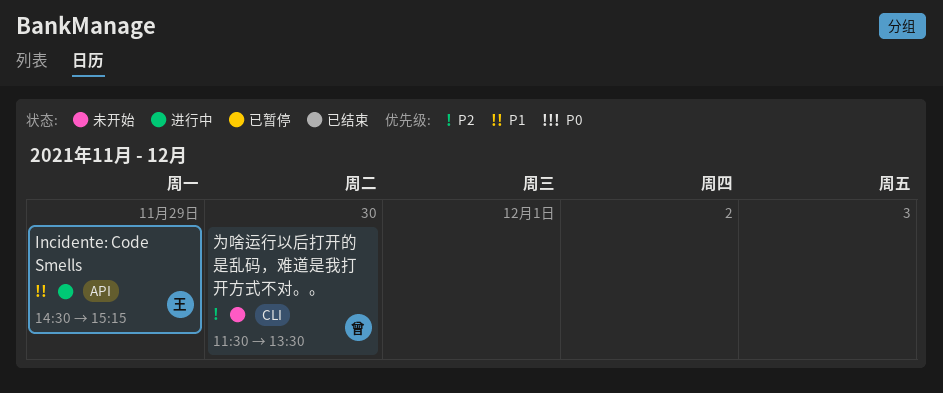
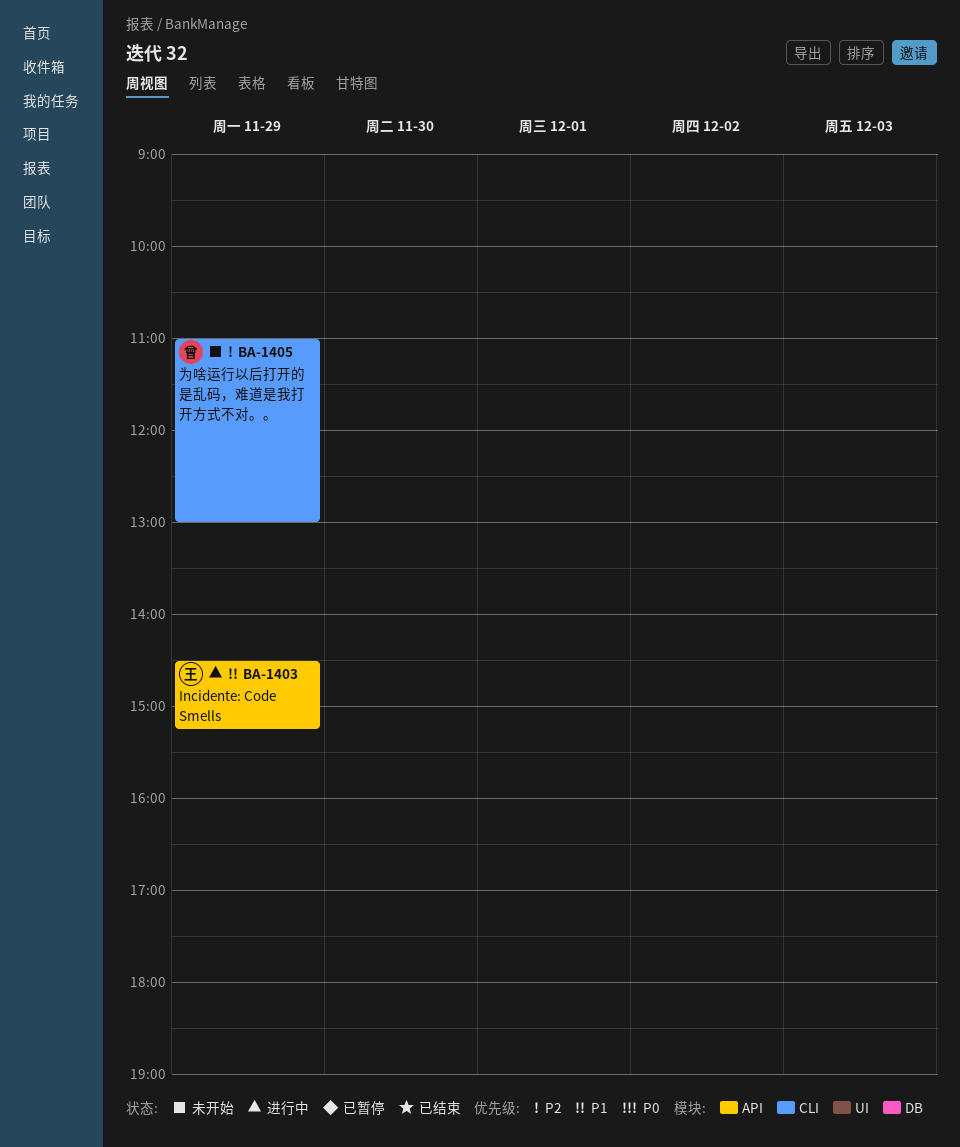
为啥运行以后打开的是乱码，难道是我打开方式不对。。, day: Nov 30 -> Nov 29
为啥运行以后打开的是乱码，难道是我打开方式不对。。, begins: 11:30 -> 11:00
为啥运行以后打开的是乱码，难道是我打开方式不对。。, ends: 13:30 -> 13:00

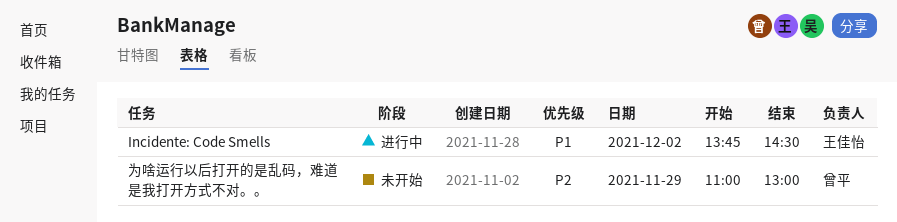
Incidente: Code Smells, day: Nov 29 -> Dec 2
Incidente: Code Smells, begins: 14:30 -> 13:45
Incidente: Code Smells, ends: 15:15 -> 14:30

